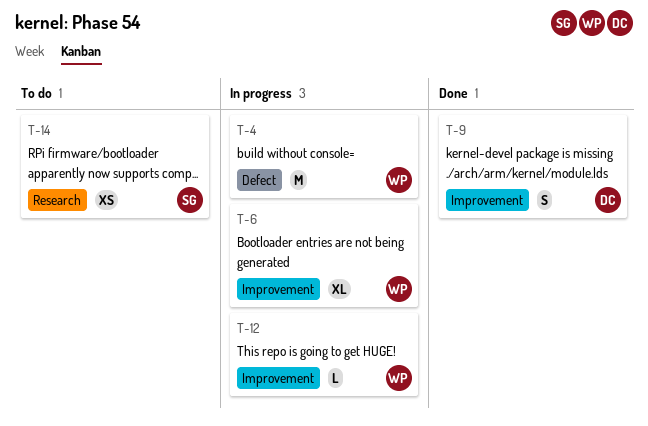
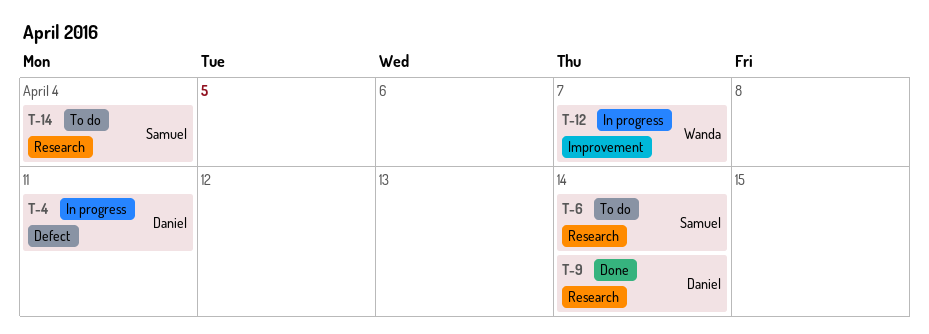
T-4, owner: Wanda -> Daniel
T-6, status: In progress -> To do
T-6, owner: Wanda -> Samuel
T-6, label: Improvement -> Research
T-9, label: Improvement -> Research

